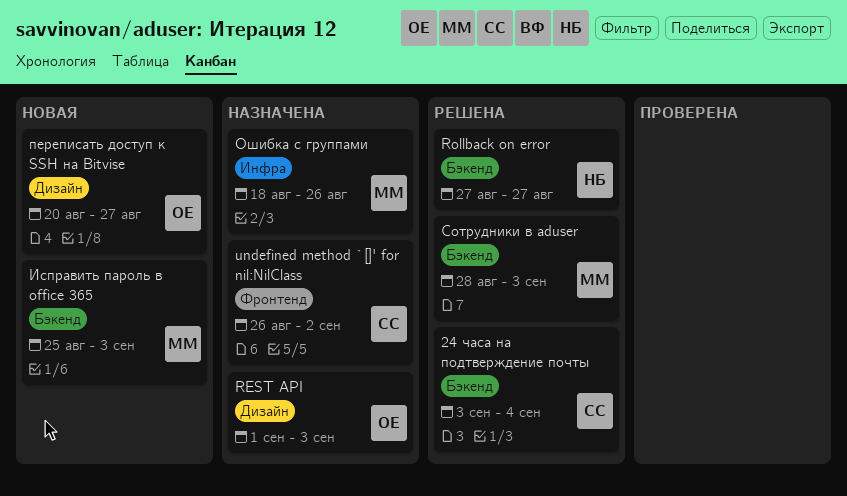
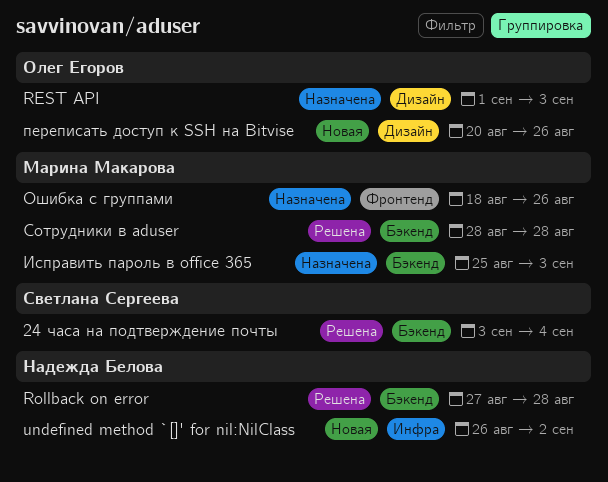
Rollback on error, due: Aug 27 -> Aug 28
undefined method `[]' for nil:NilClass, status: Назначена -> Новая
undefined method `[]' for nil:NilClass, owner: Светлана Сергеева -> Надежда Белова
undefined method `[]' for nil:NilClass, label: Фронтенд -> Инфра
Исправить пароль в office 365, status: Новая -> Назначена
Ошибка с группами, label: Инфра -> Фронтенд
переписать доступ к SSH на Bitvise, due: Aug 27 -> Aug 26
Сотрудники в aduser, due: Sep 3 -> Aug 28

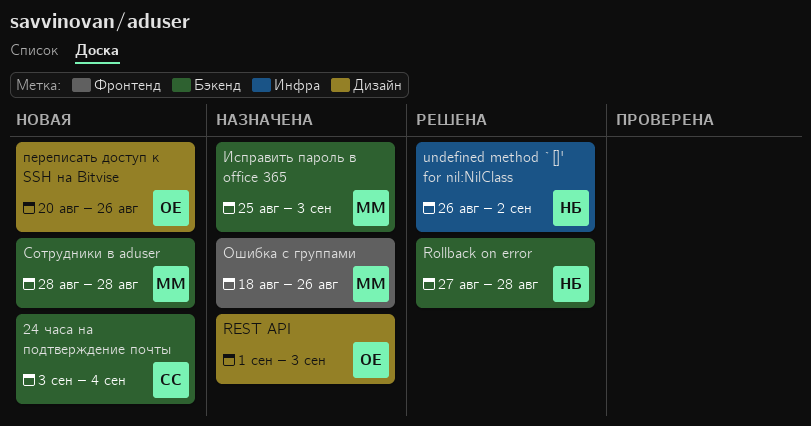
24 часа на подтверждение почты, status: Решена -> Новая
undefined method `[]' for nil:NilClass, status: Новая -> Решена
Сотрудники в aduser, status: Решена -> Новая

